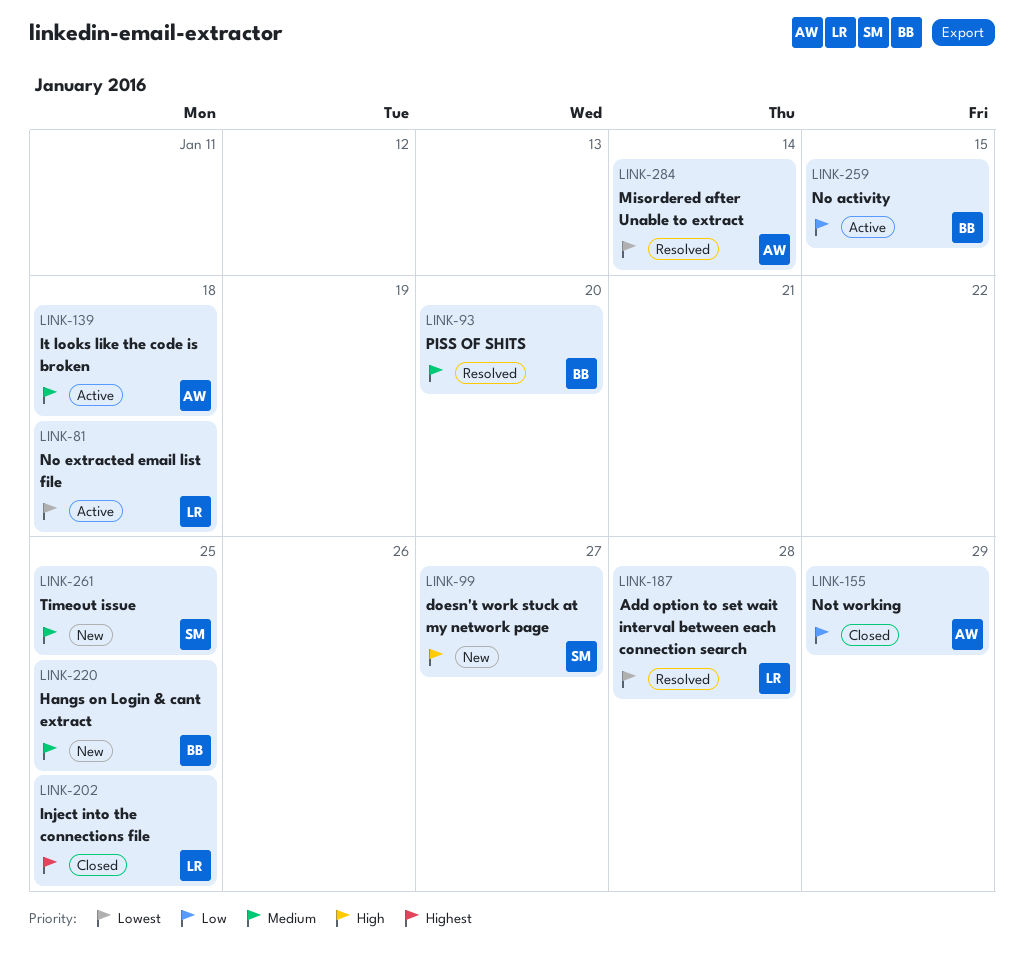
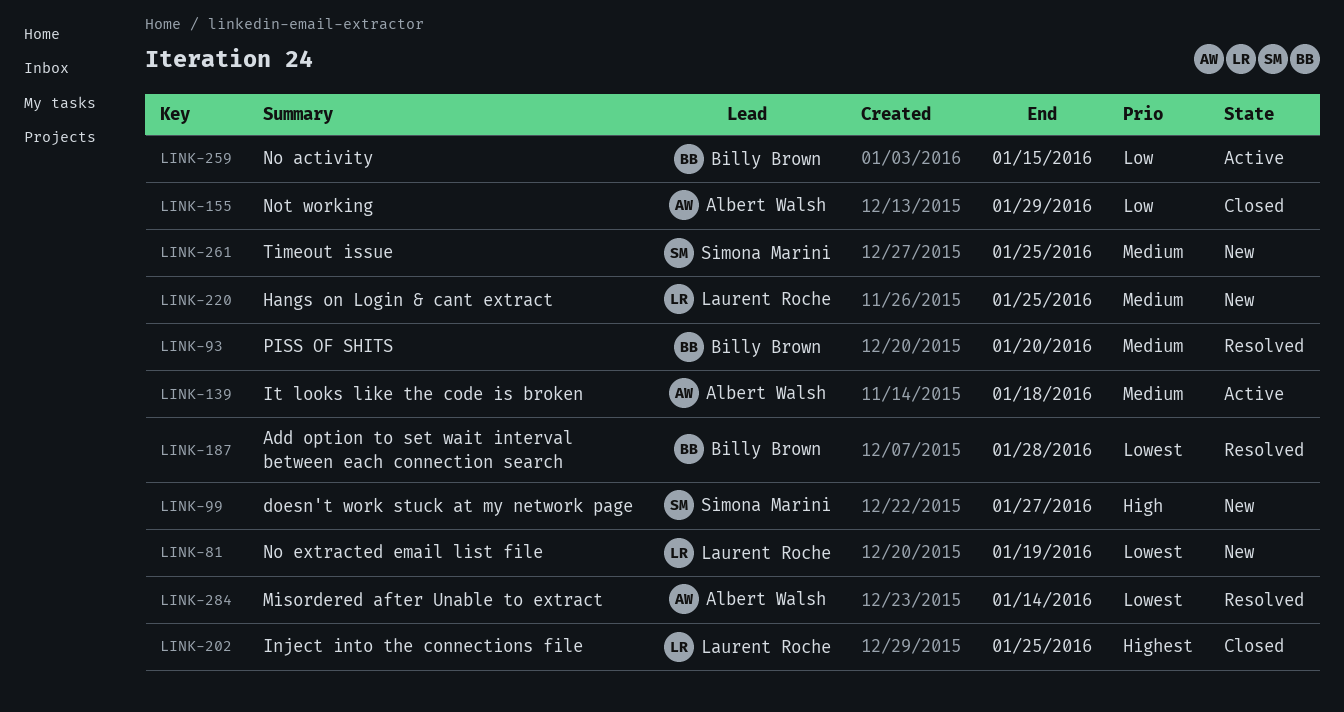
LINK-81, status: Active -> New
LINK-81, due: Jan 18 -> Jan 19
LINK-187, owner: Laurent Roche -> Billy Brown
LINK-220, owner: Billy Brown -> Laurent Roche

